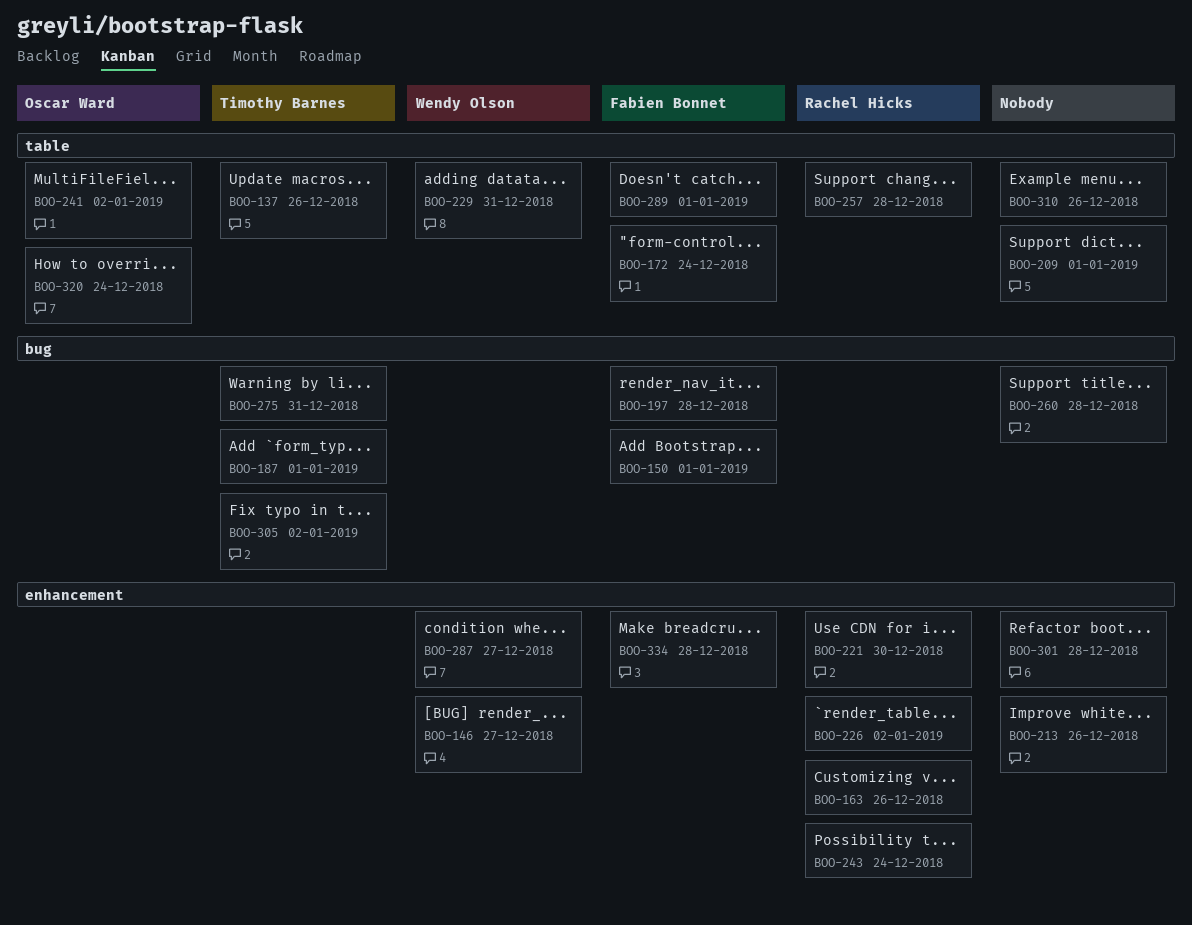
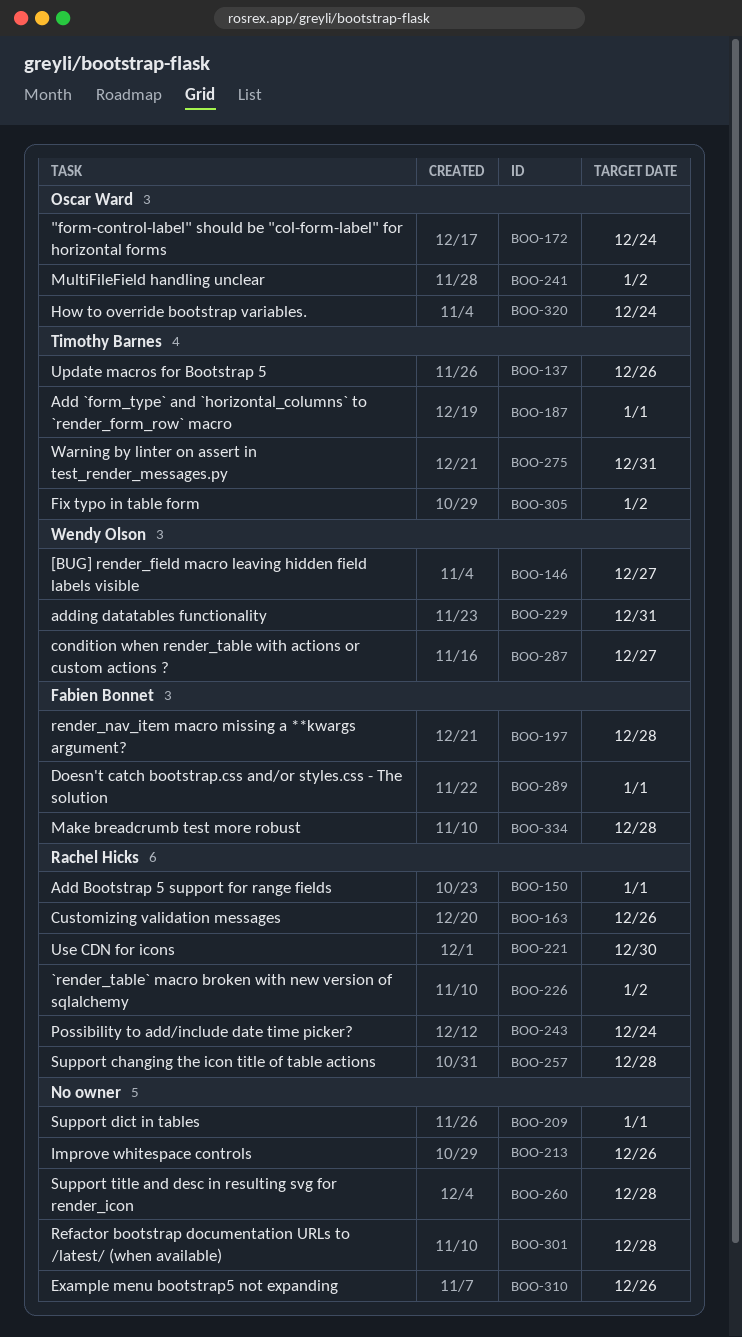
BOO-150, owner: Fabien Bonnet -> Rachel Hicks
BOO-172, owner: Fabien Bonnet -> Oscar Ward

